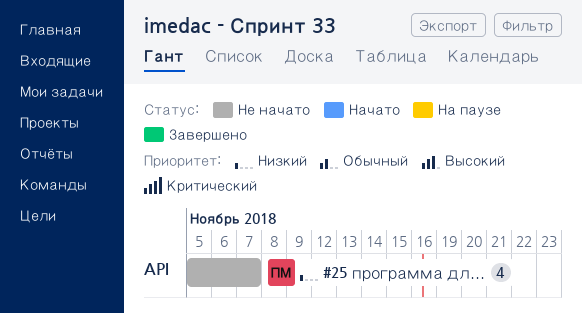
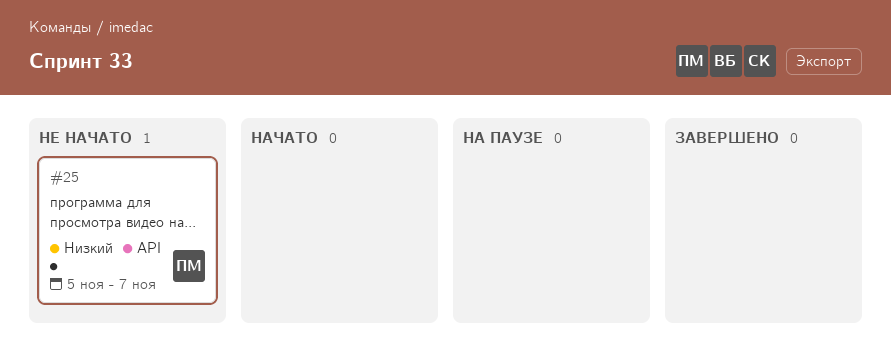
#25, estimate: 4 -> 1

